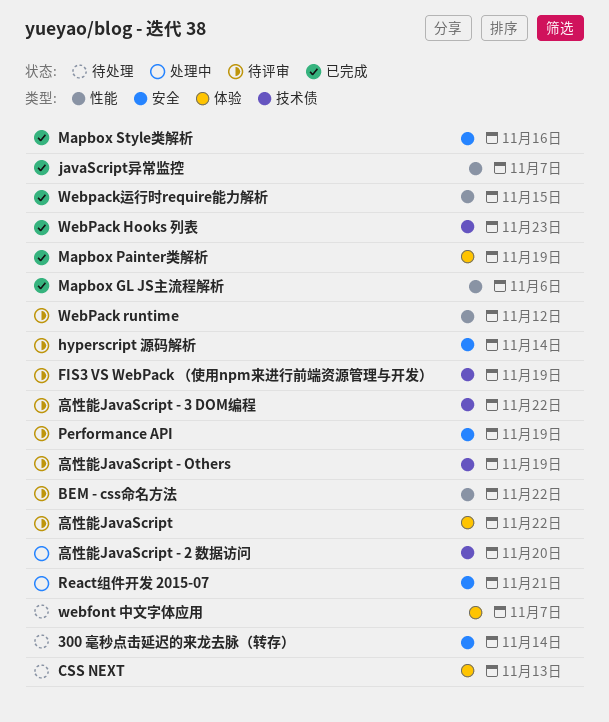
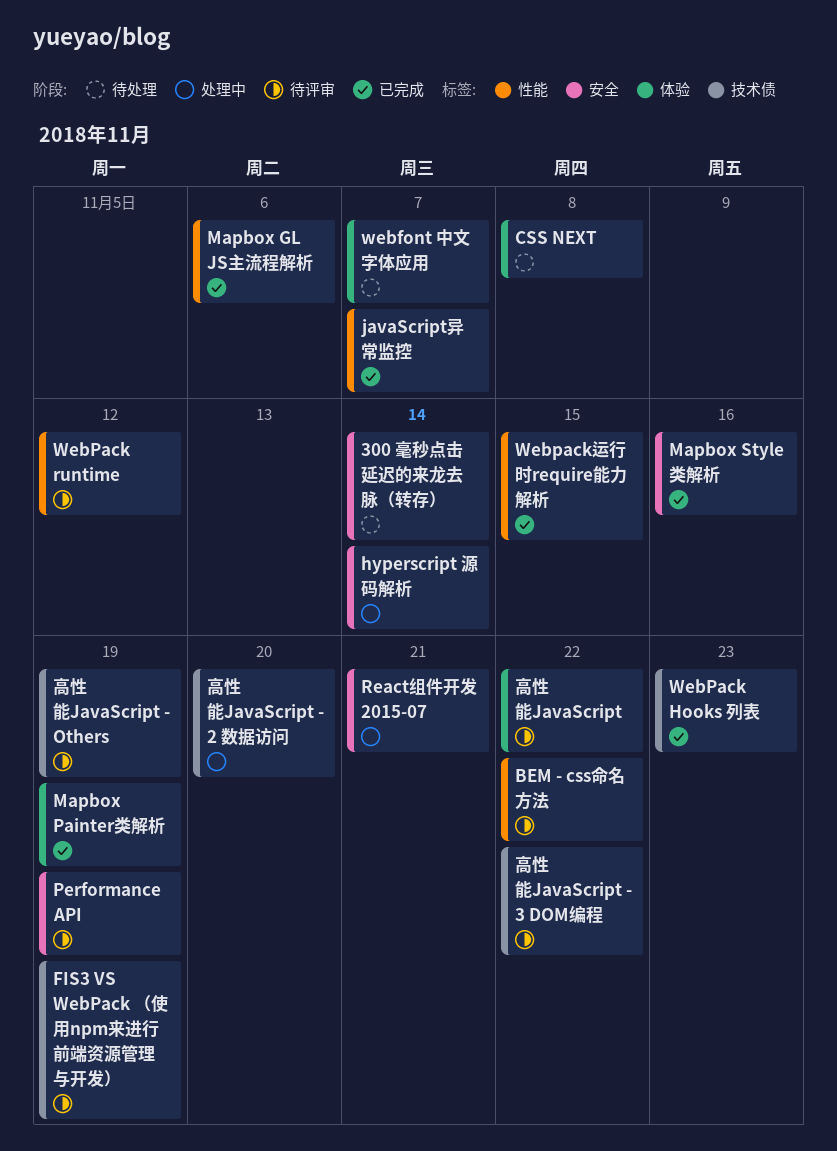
CSS NEXT, due: Nov 13 -> Nov 8
hyperscript 源码解析, status: 待评审 -> 处理中

